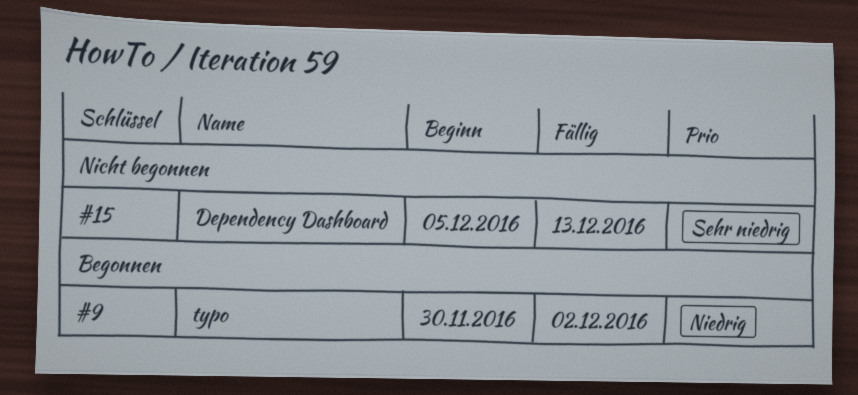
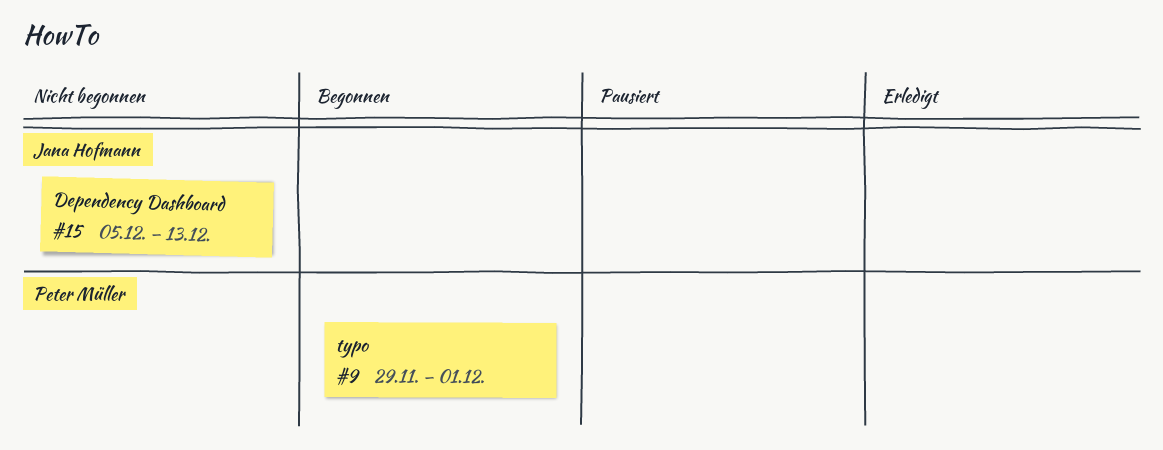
#9, start: Nov 30 -> Nov 29
#9, due: Dec 2 -> Dec 1

